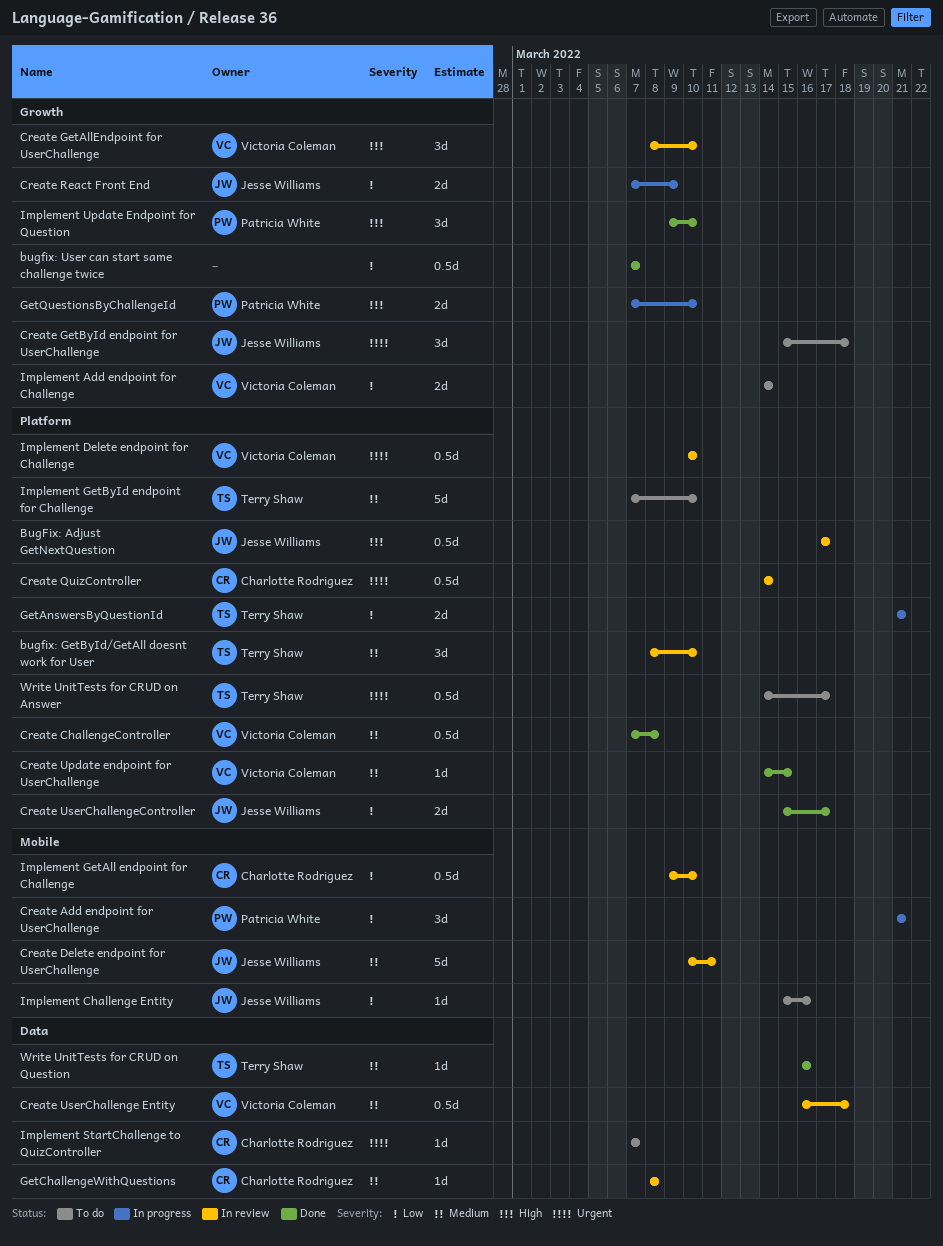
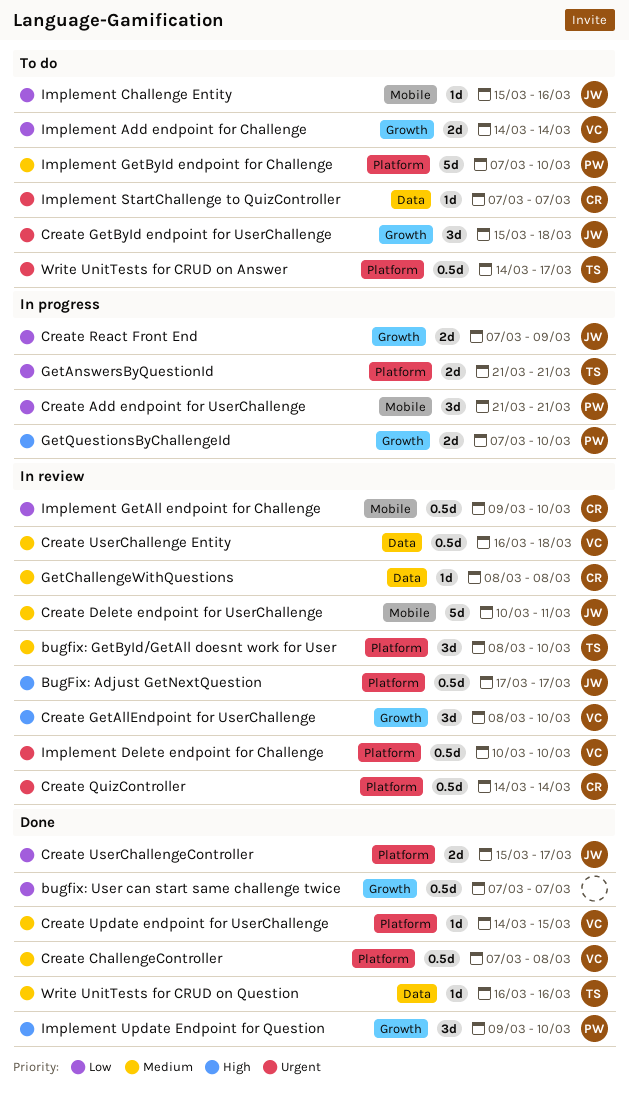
Implement GetById endpoint for Challenge, owner: Terry Shaw -> Patricia White

